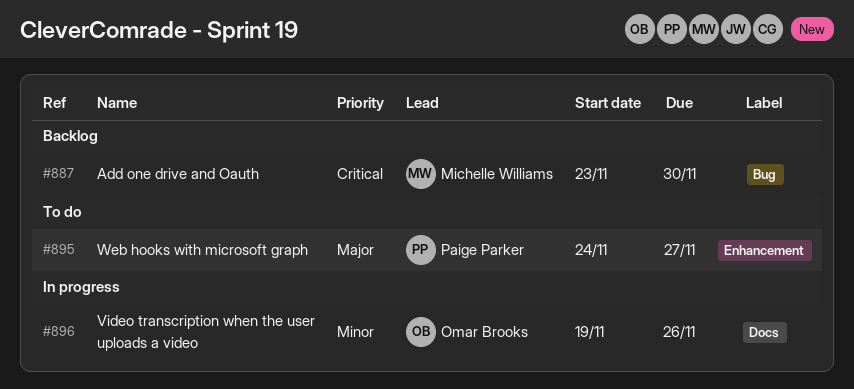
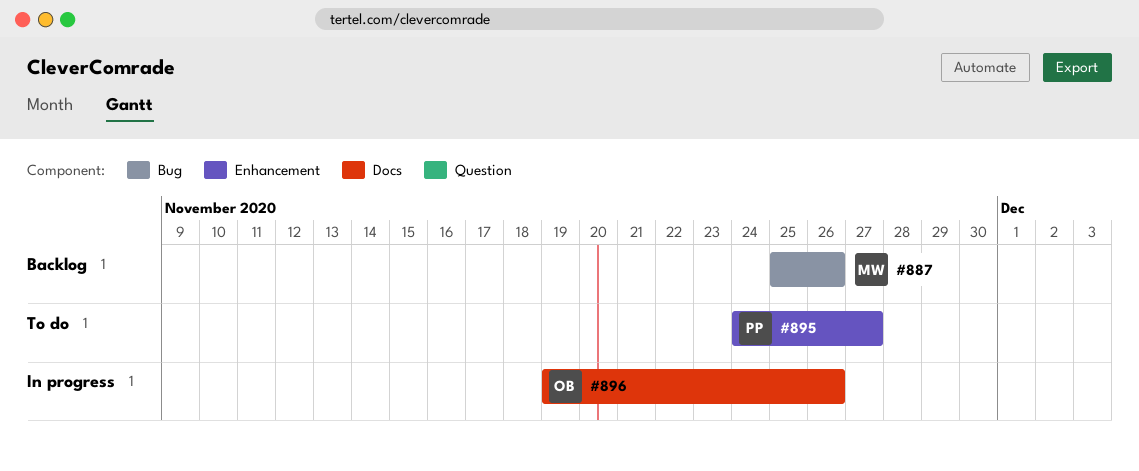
#887, start: Nov 23 -> Nov 25
#887, due: Nov 30 -> Nov 26

